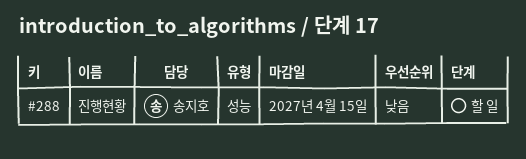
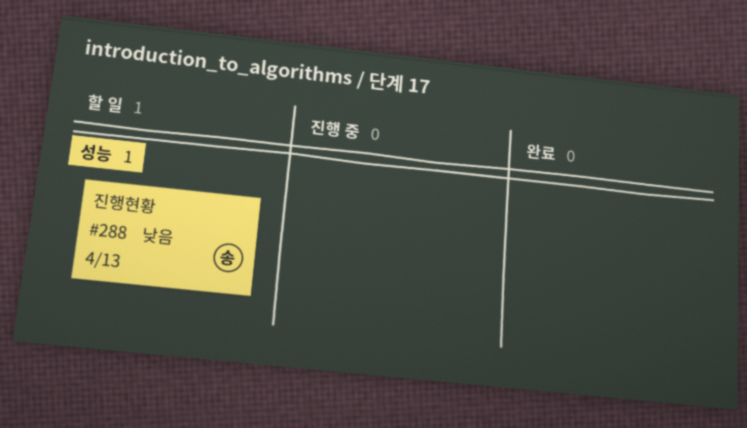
#288, due: Apr 15 -> Apr 13

